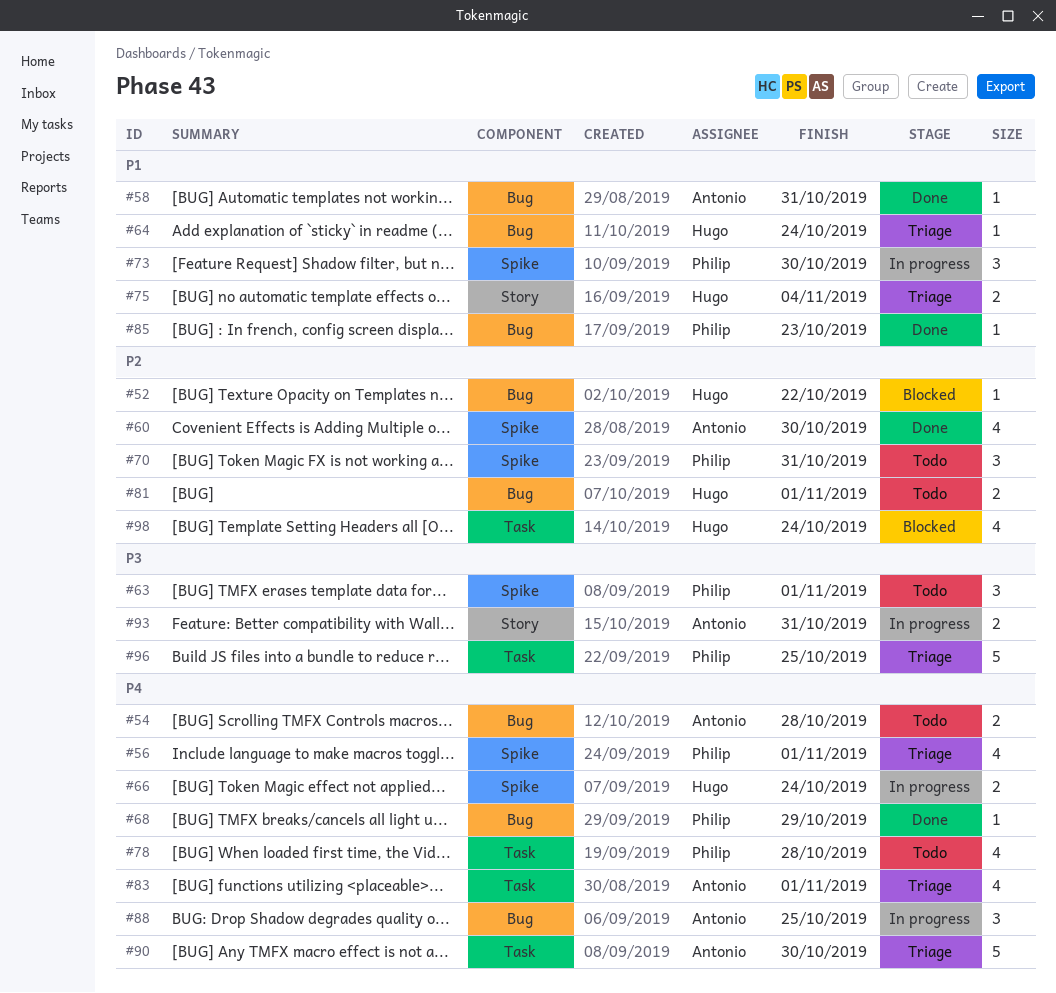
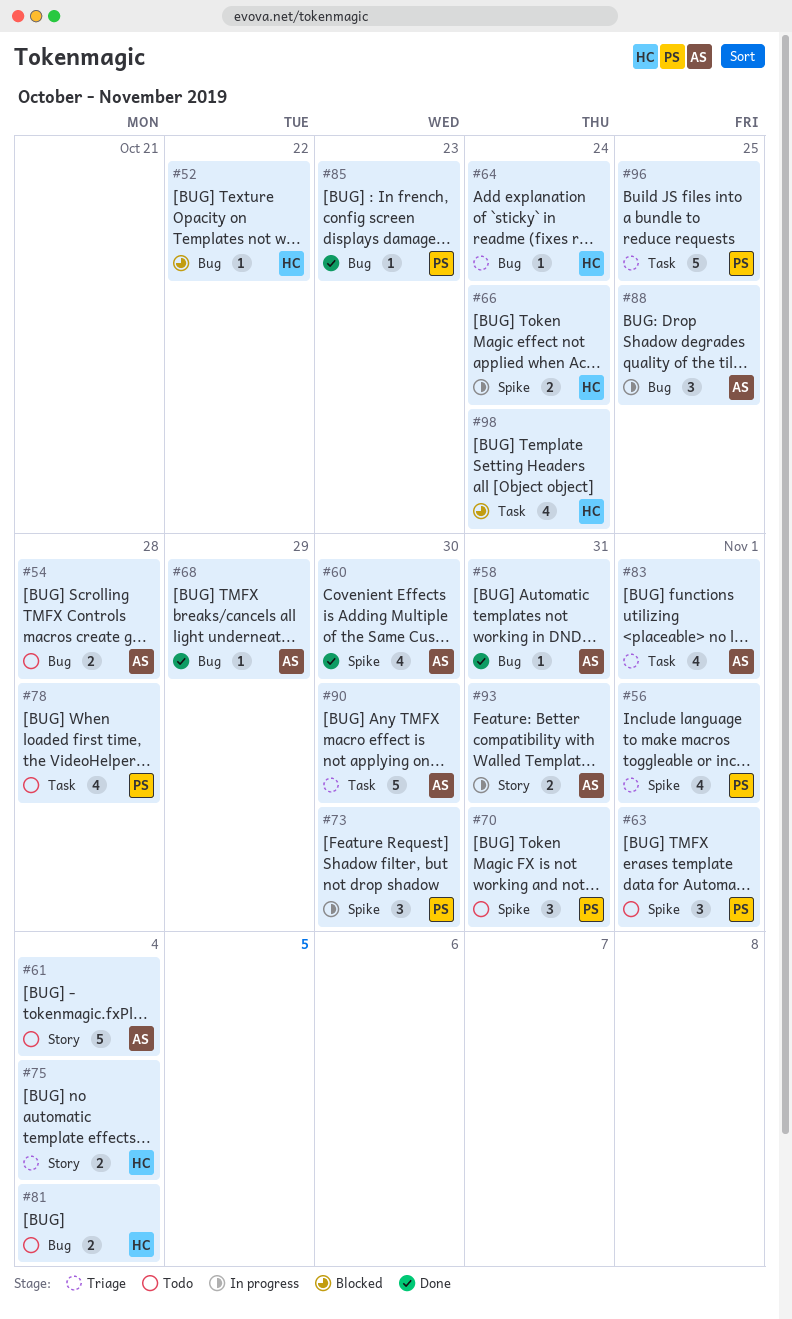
#61: none -> present
#68, owner: Philip -> Antonio
#81, due: Nov 1 -> Nov 4

